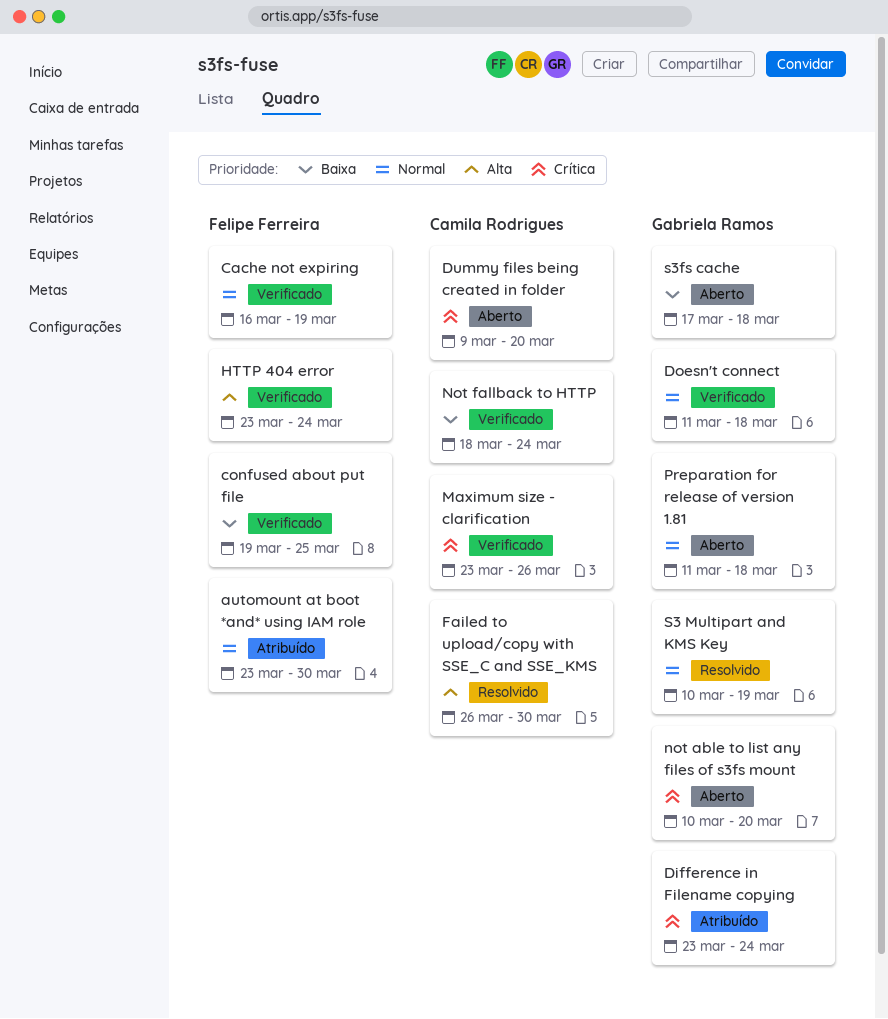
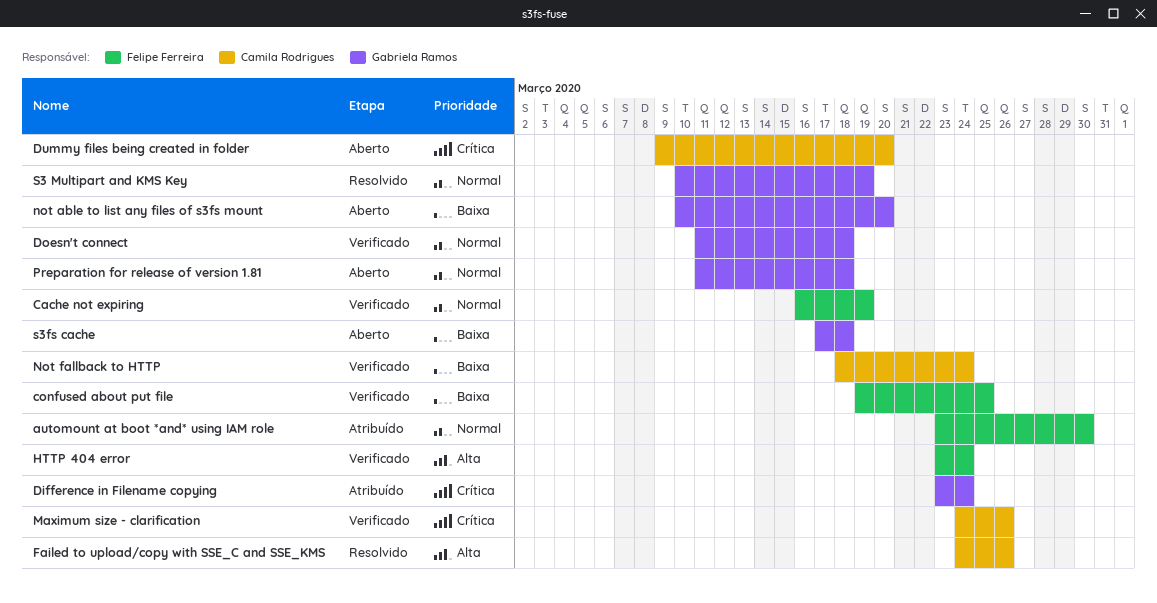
Failed to upload/copy with SSE_C and SSE_KMS, start: Mar 26 -> Mar 24
Failed to upload/copy with SSE_C and SSE_KMS, due: Mar 30 -> Mar 26
Maximum size - clarification, start: Mar 23 -> Mar 24
not able to list any files of s3fs mount, priority: Crítica -> Baixa

